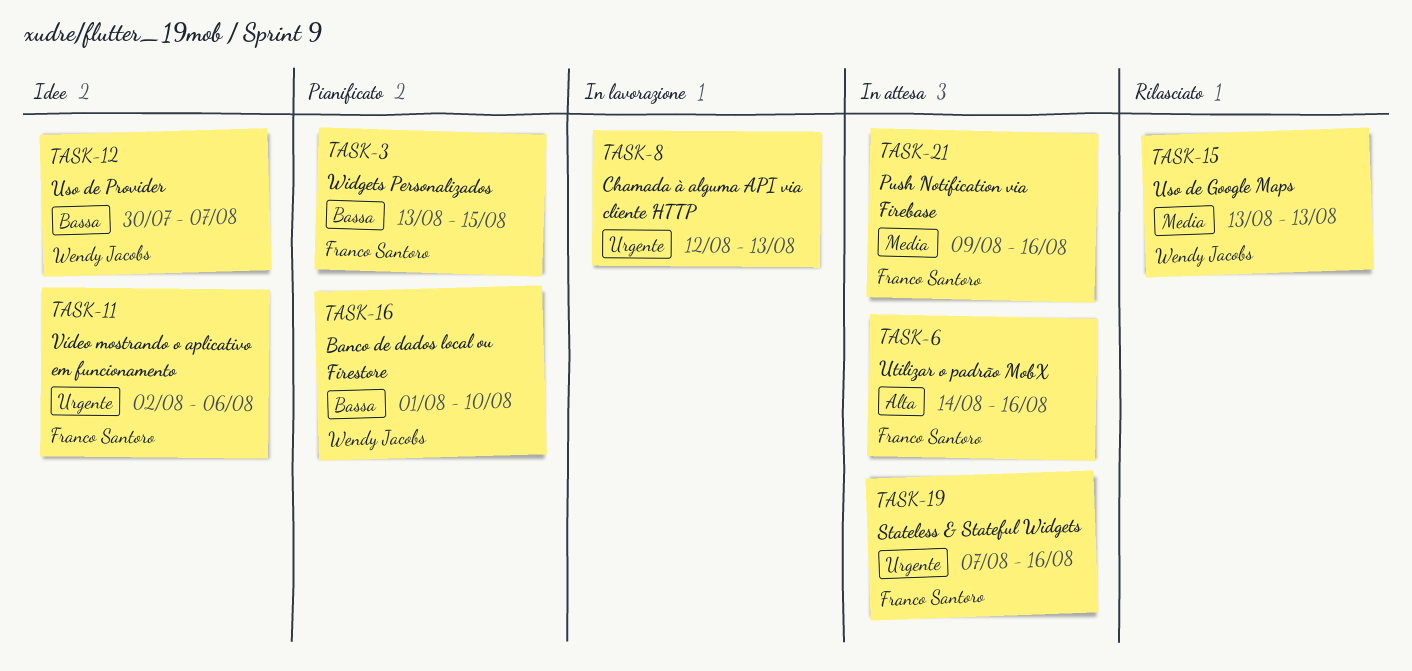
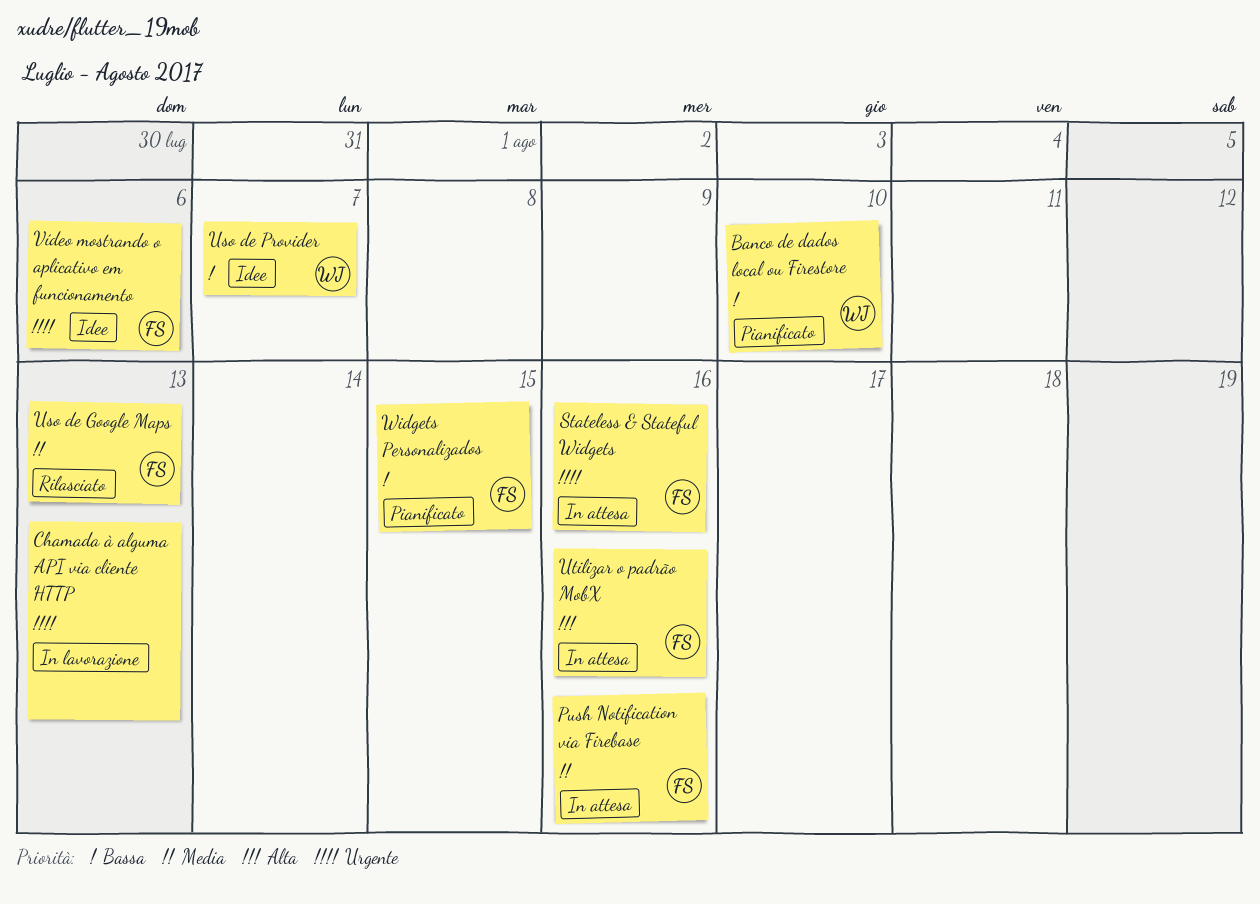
Uso de Google Maps, owner: Wendy Jacobs -> Franco Santoro

